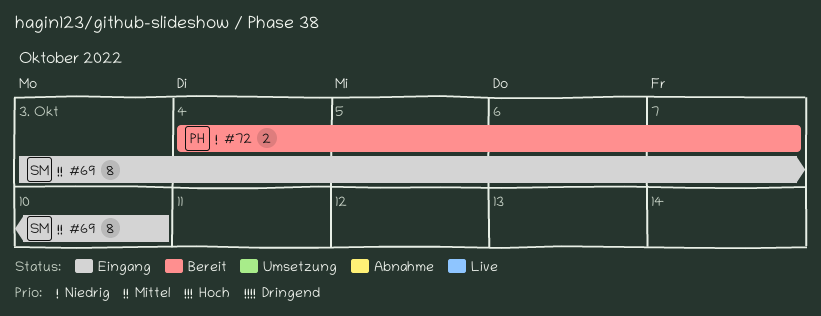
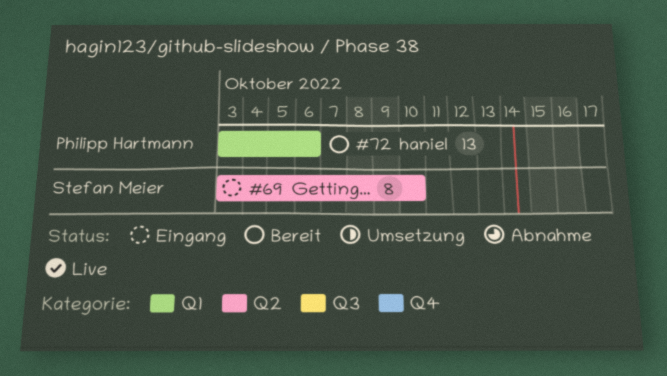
#72, estimate: 2 -> 13
#72, start: Oct 4 -> Oct 3
#72, due: Oct 7 -> Oct 6

